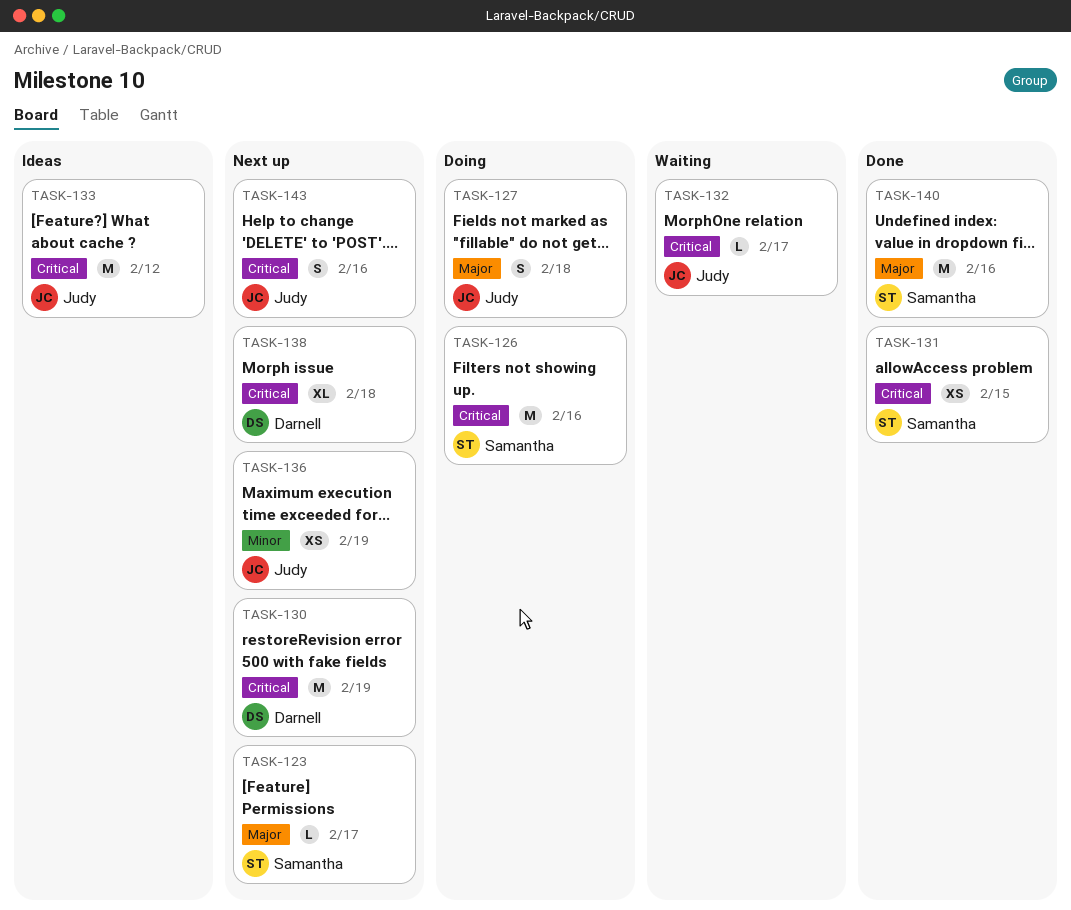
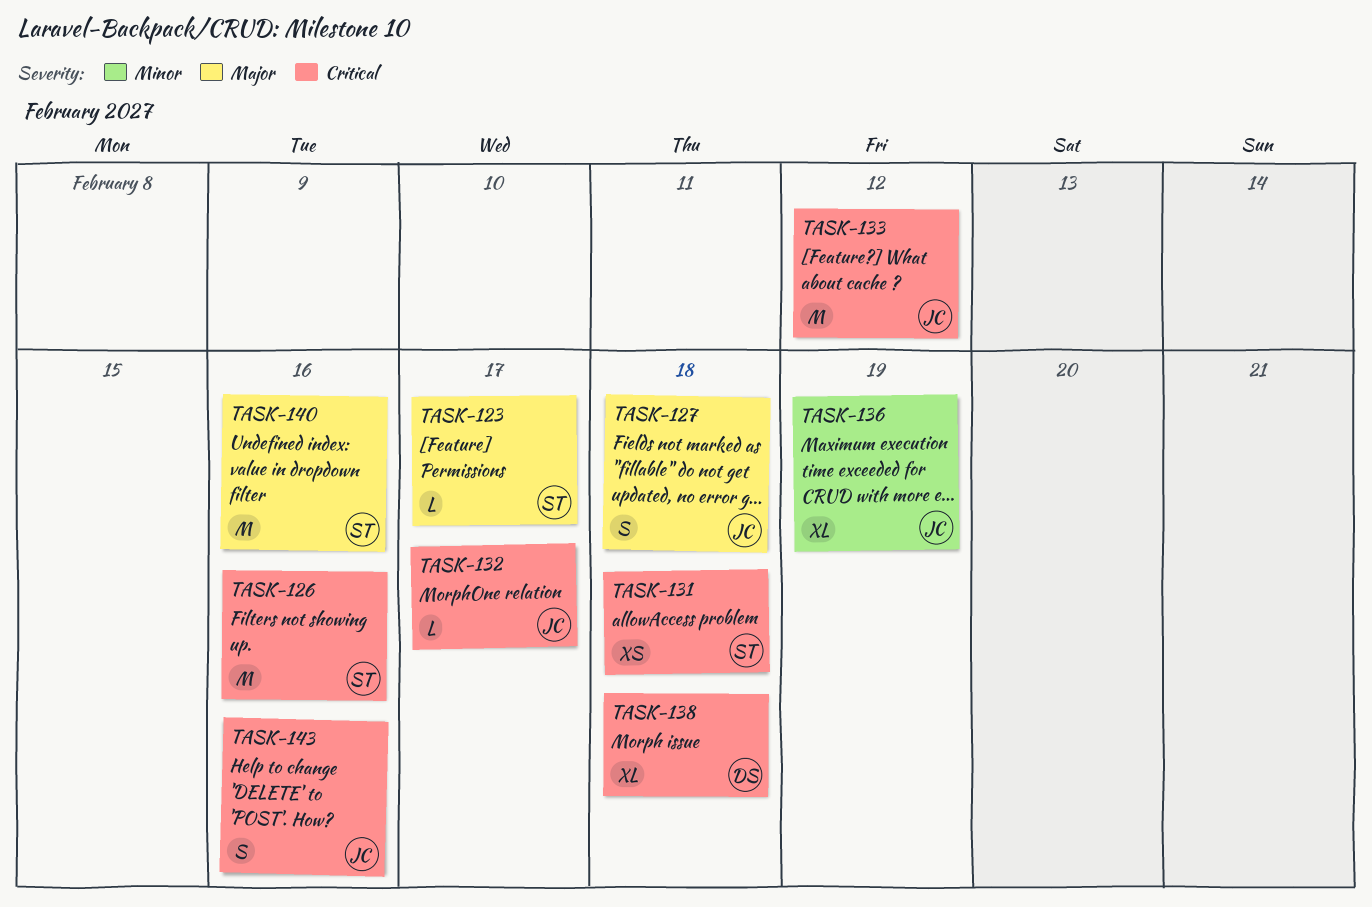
TASK-130: present -> none
TASK-131, due: Feb 15 -> Feb 18
TASK-136, estimate: XS -> XL

